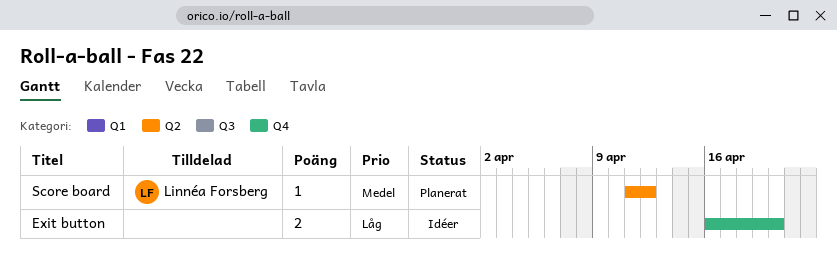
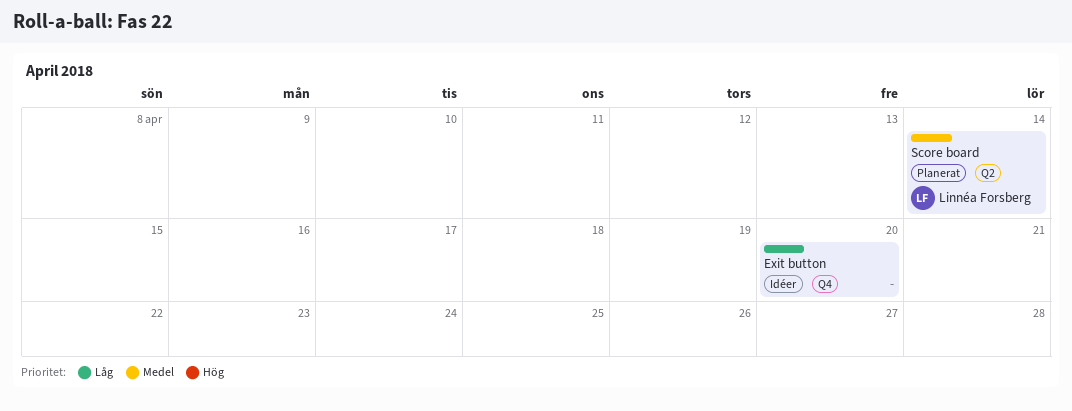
Score board, due: Apr 12 -> Apr 14

